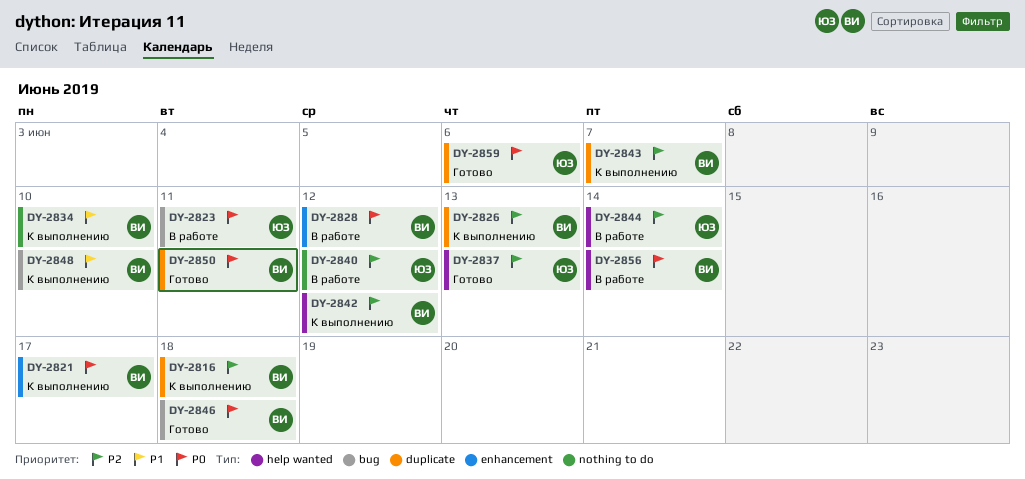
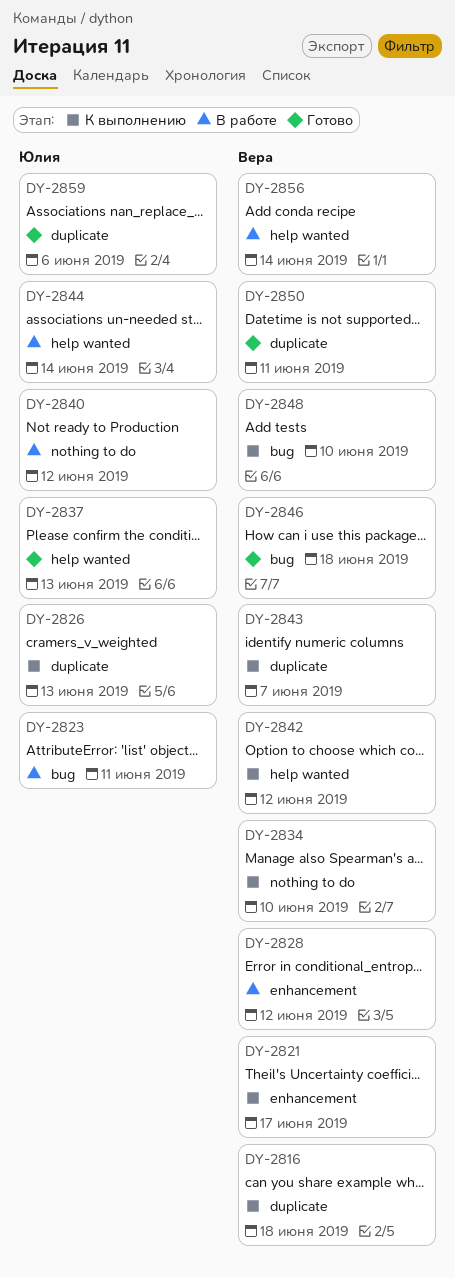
DY-2826, owner: Вера -> Юлия

